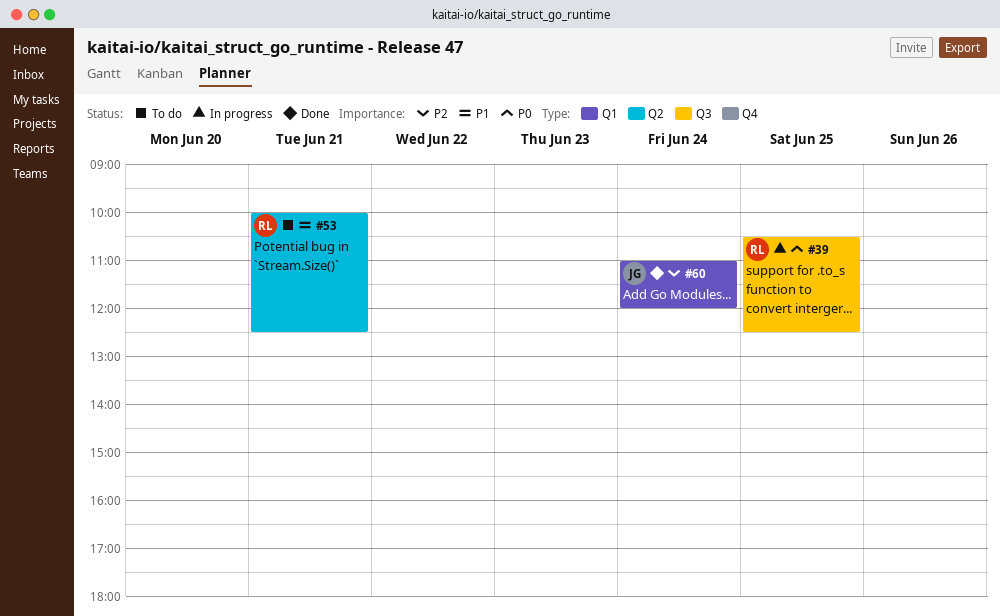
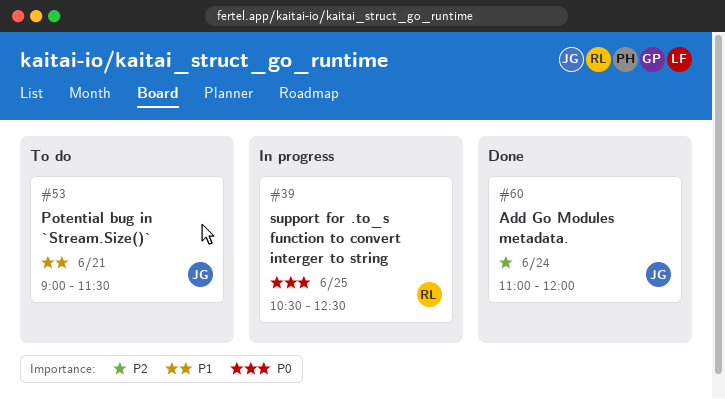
#53, owner: RL -> JG
#53, begins: 10:00 -> 09:00
#53, ends: 12:30 -> 11:30

